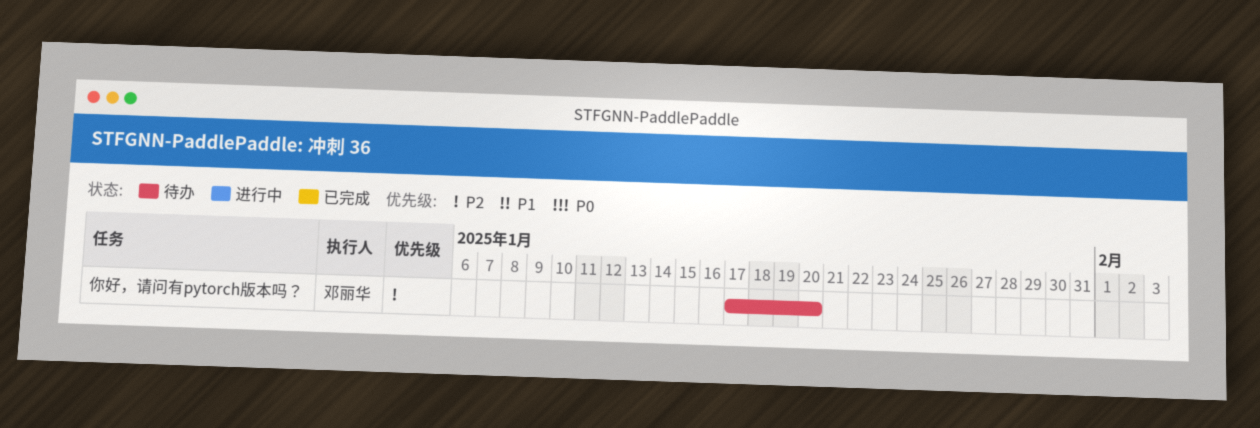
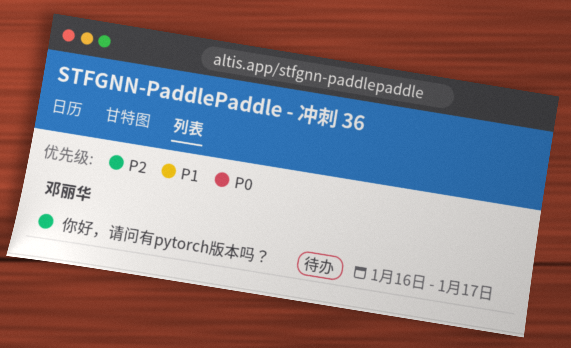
你好，请问有pytorch版本吗？, start: Jan 17 -> Jan 16
你好，请问有pytorch版本吗？, due: Jan 20 -> Jan 17

